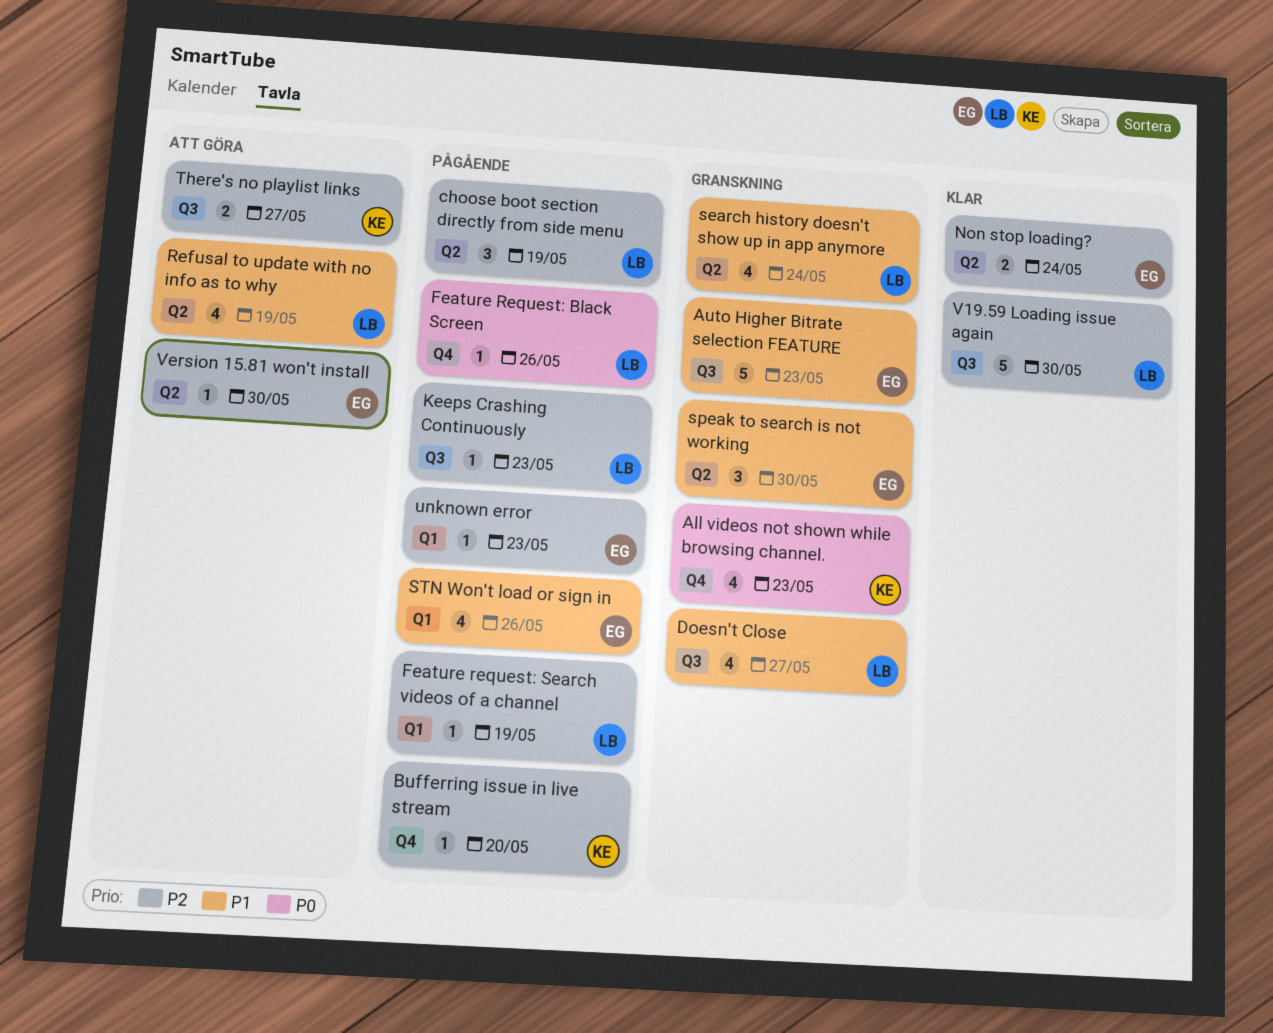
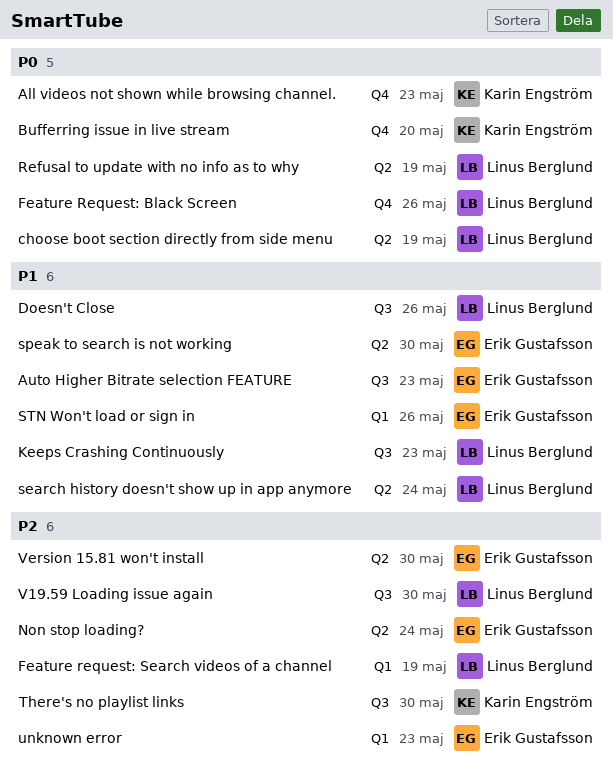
Bufferring issue in live stream, priority: P2 -> P0
choose boot section directly from side menu, priority: P2 -> P0
Doesn't Close, due: May 27 -> May 26
Keeps Crashing Continuously, priority: P2 -> P1
Refusal to update with no info as to why, priority: P1 -> P0
There's no playlist links, due: May 27 -> May 30

